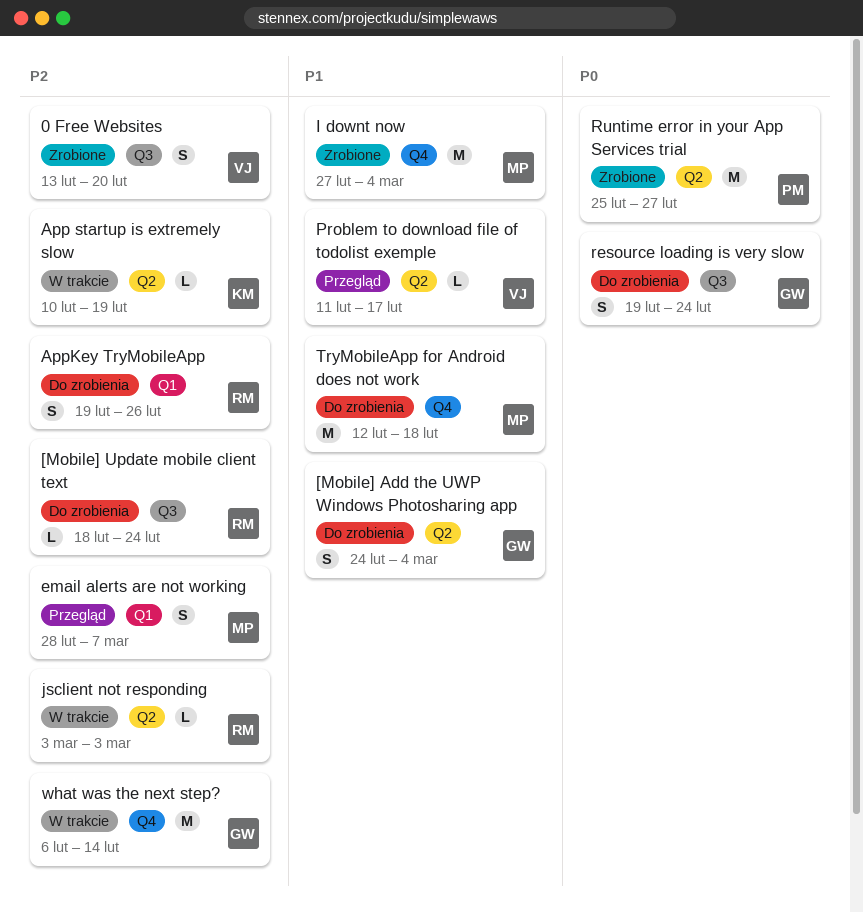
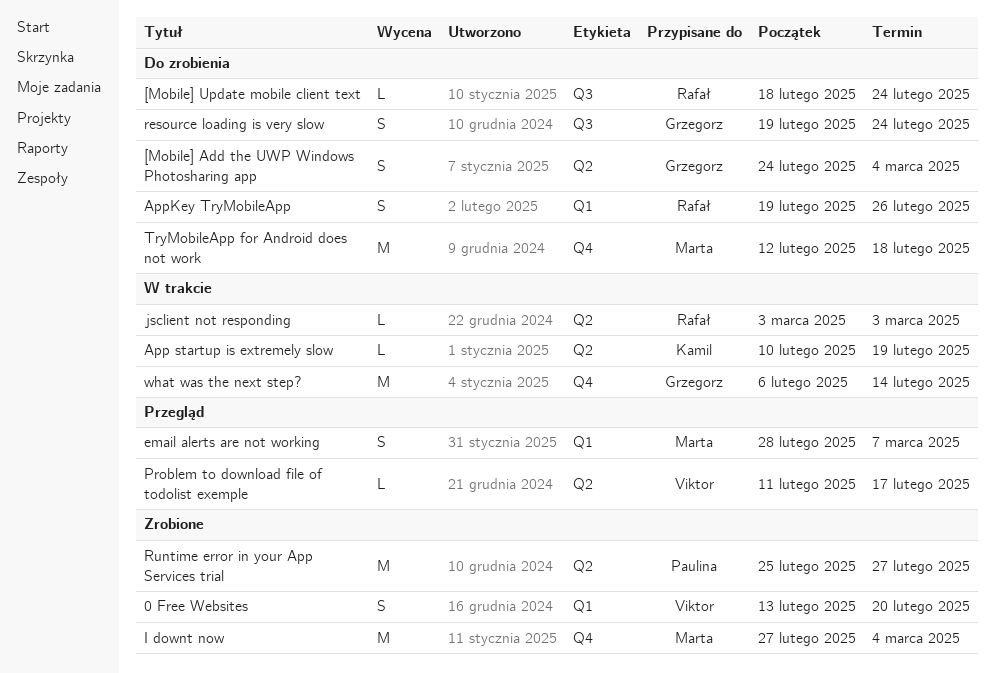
0 Free Websites, label: Q3 -> Q1

